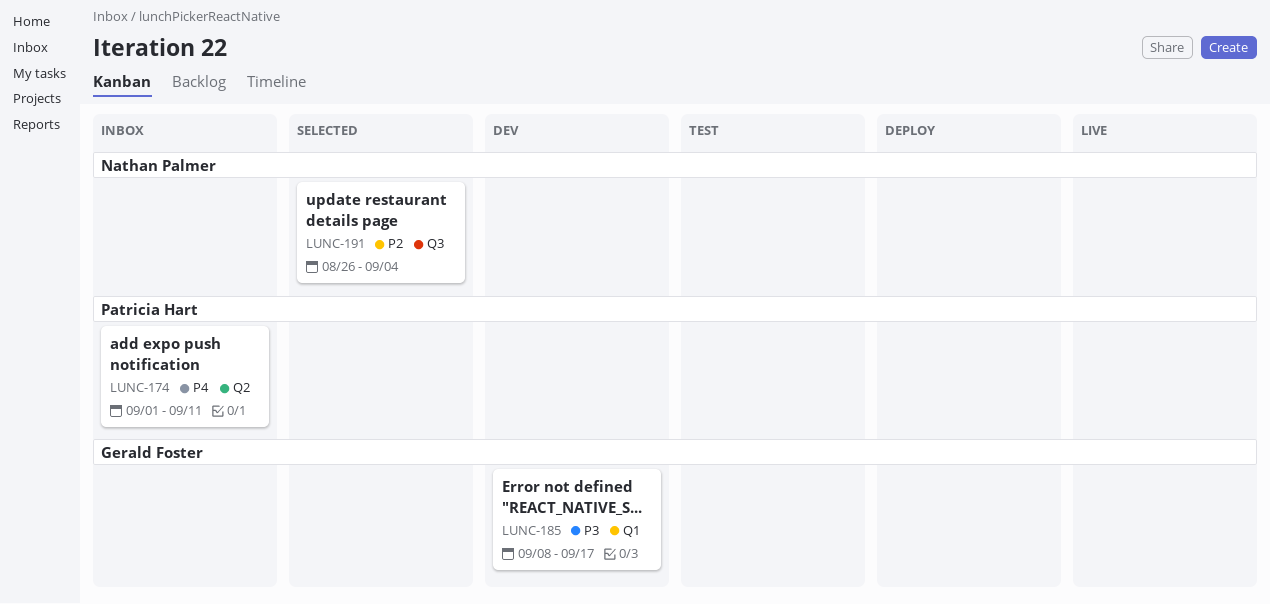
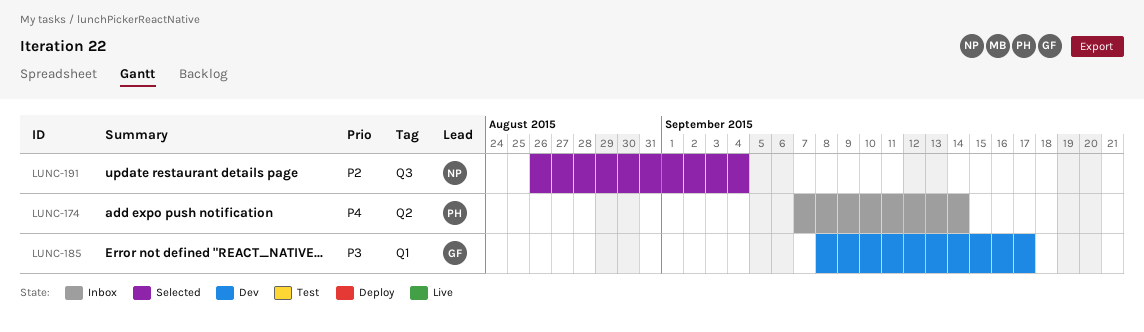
LUNC-174, start: Sep 1 -> Sep 7
LUNC-174, due: Sep 11 -> Sep 14

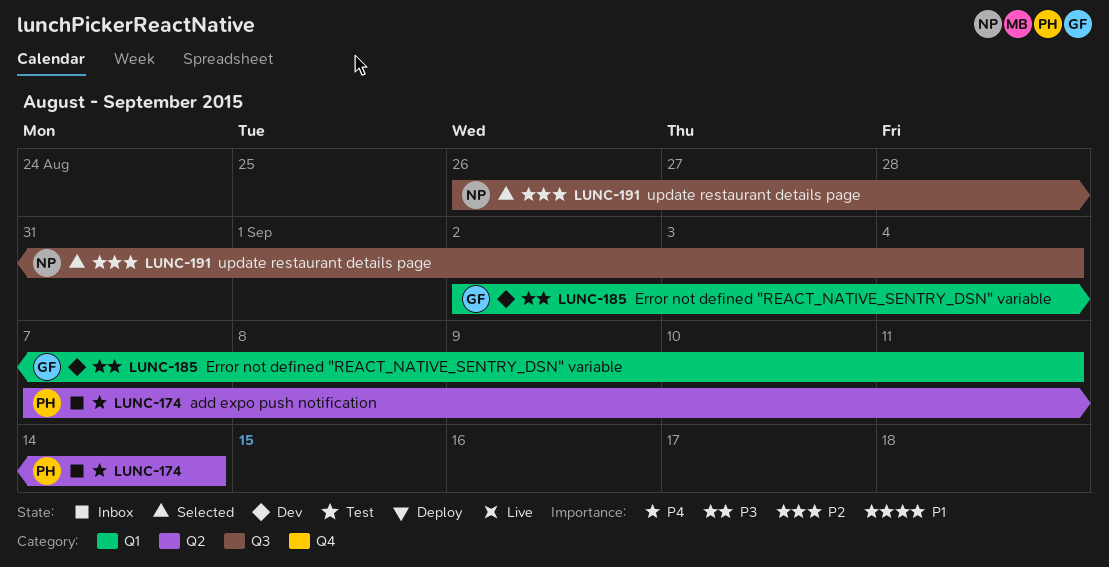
LUNC-185, start: Sep 8 -> Sep 2
LUNC-185, due: Sep 17 -> Sep 11

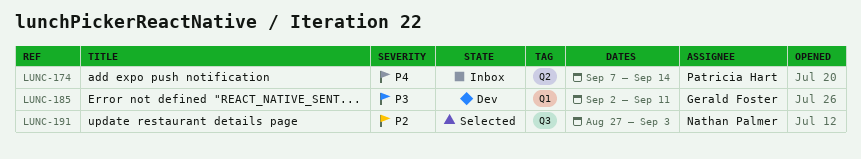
LUNC-191, start: Aug 26 -> Aug 27
LUNC-191, due: Sep 4 -> Sep 3

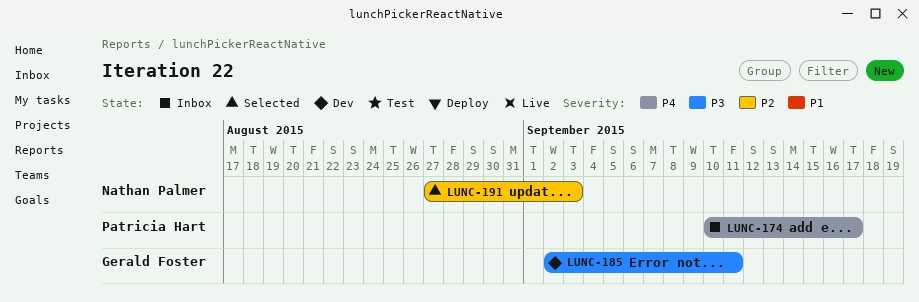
LUNC-174, start: Sep 7 -> Sep 10
LUNC-174, due: Sep 14 -> Sep 17

